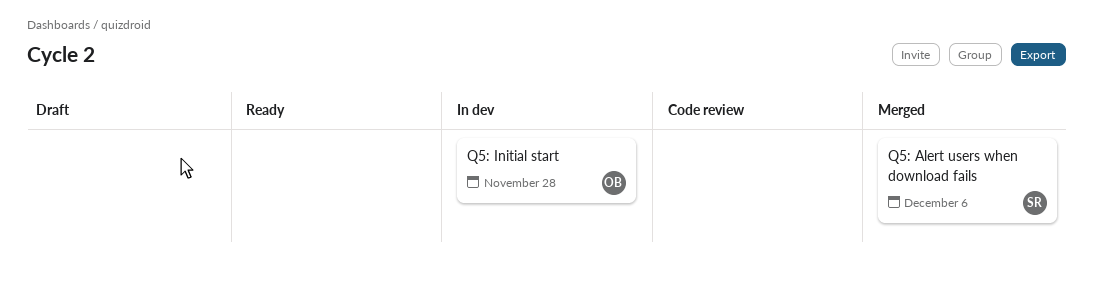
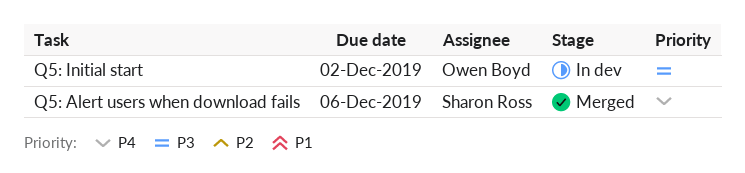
Q5: Initial start, due: Nov 28 -> Dec 2

